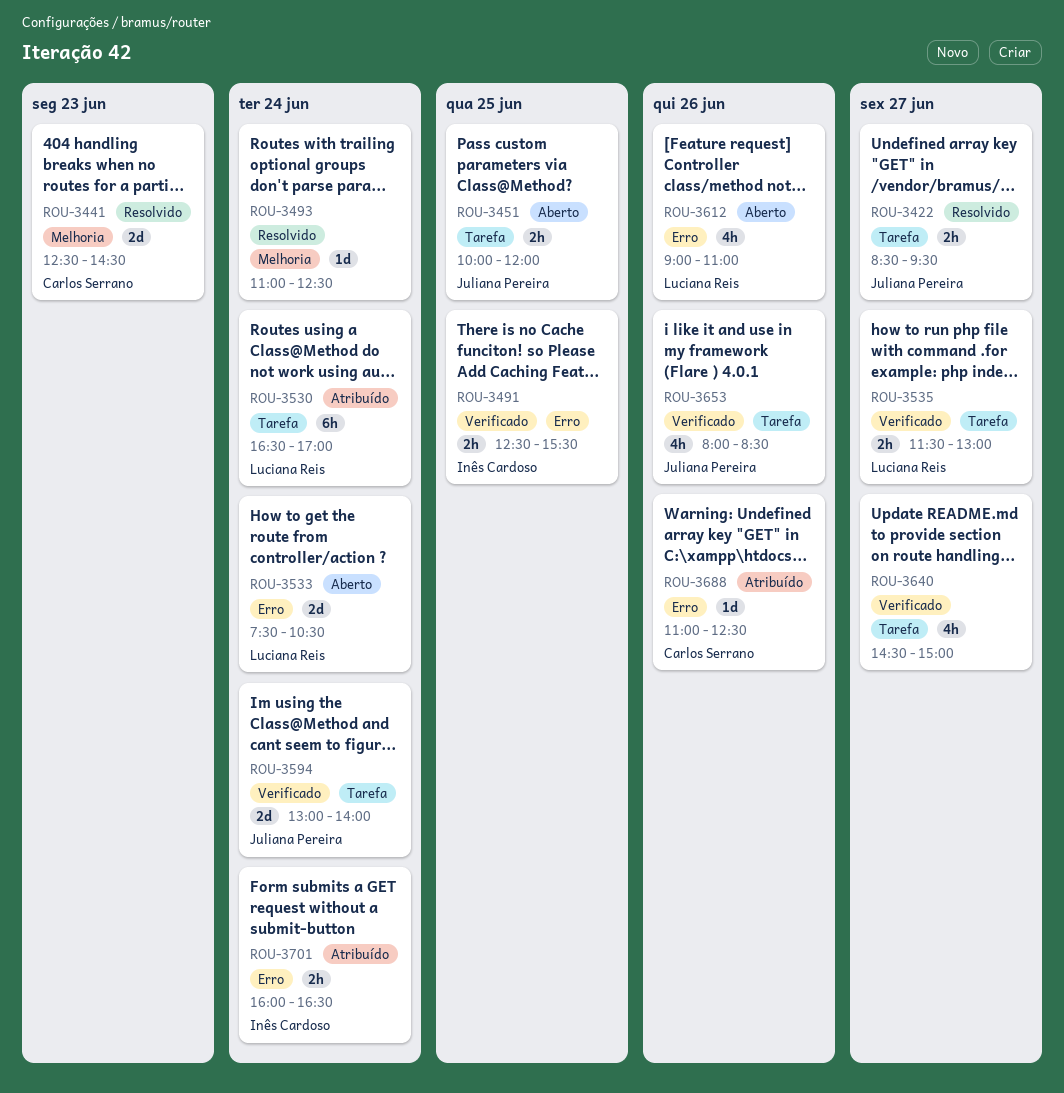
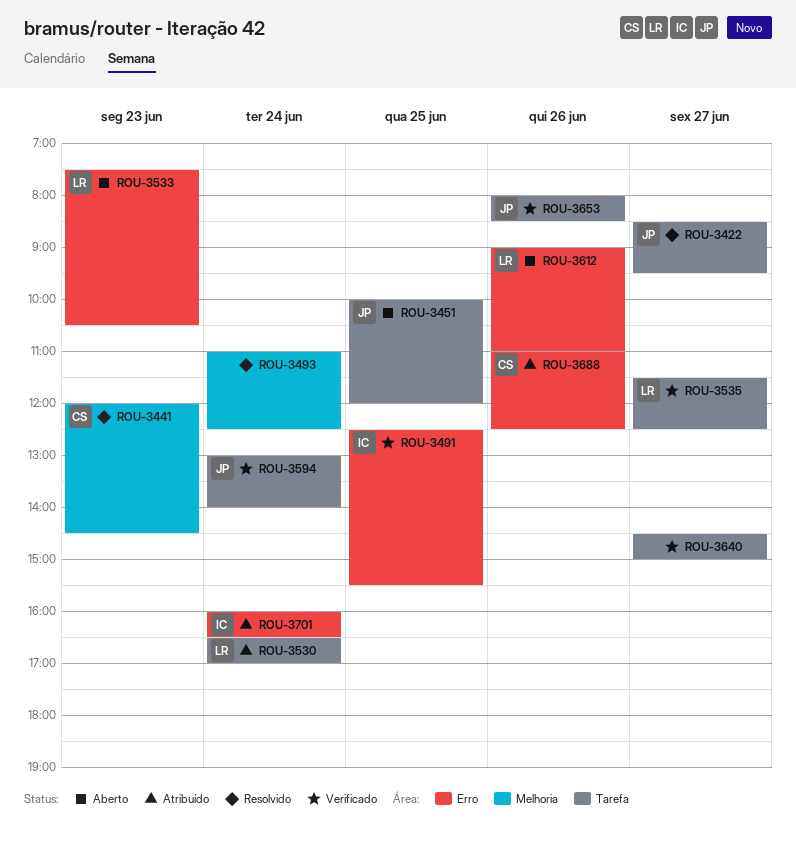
ROU-3441, begins: 12:30 -> 12:00
ROU-3533, day: Jun 24 -> Jun 23
ROU-3535, ends: 13:00 -> 12:30

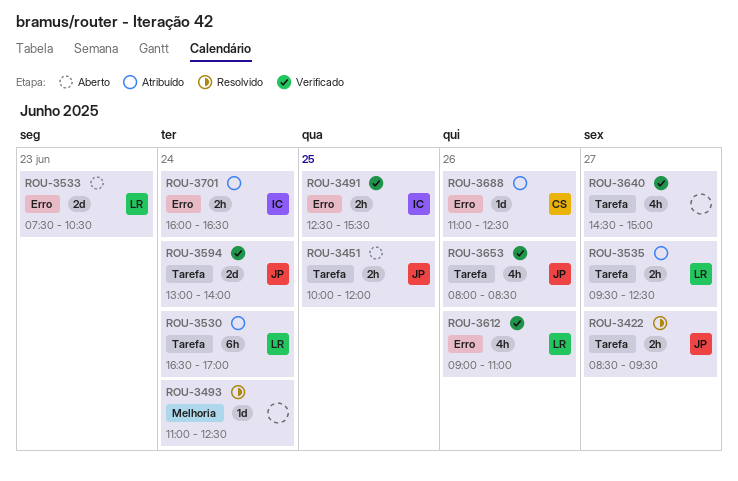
ROU-3441: present -> none
ROU-3535, status: Verificado -> Atribuído
ROU-3535, begins: 11:30 -> 09:30
ROU-3612, status: Aberto -> Verificado

